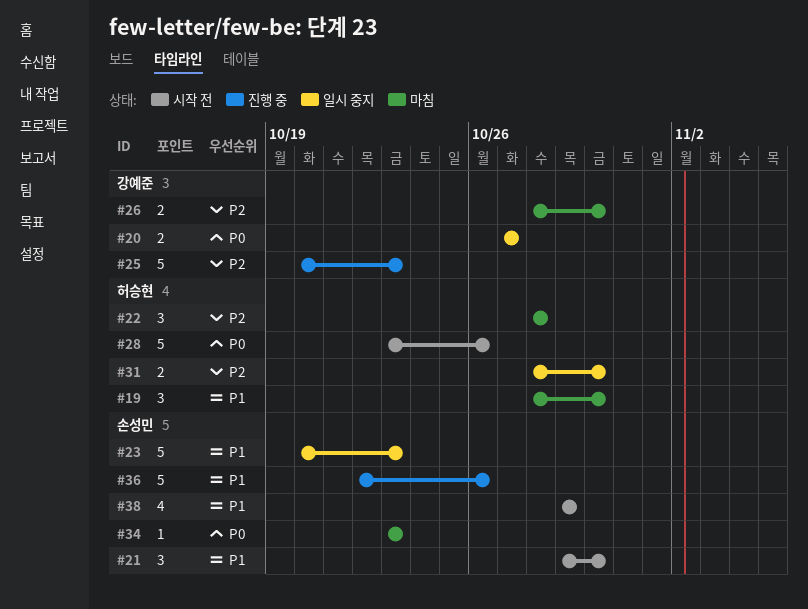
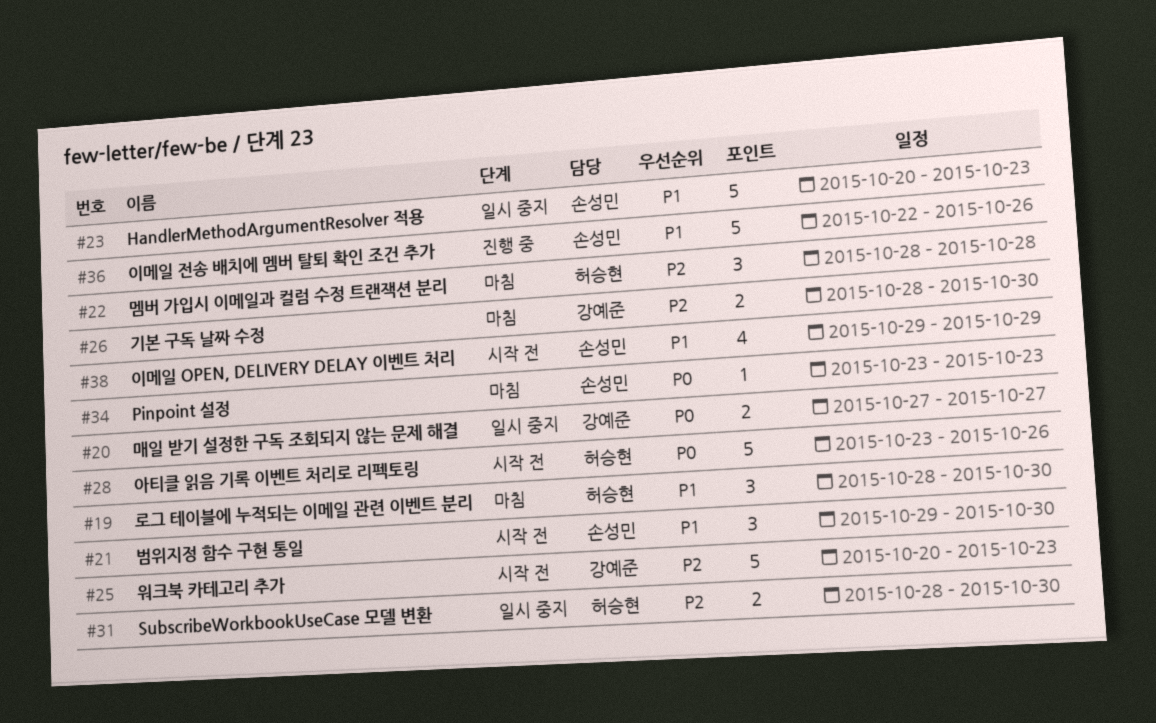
#25, status: 진행 중 -> 시작 전

